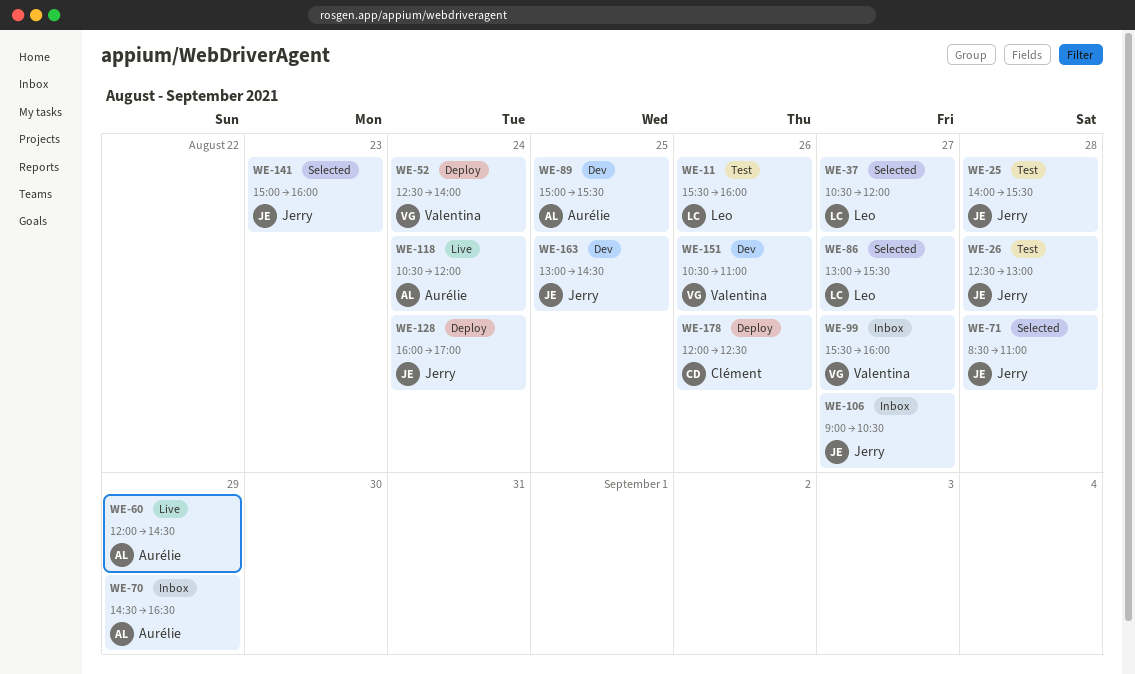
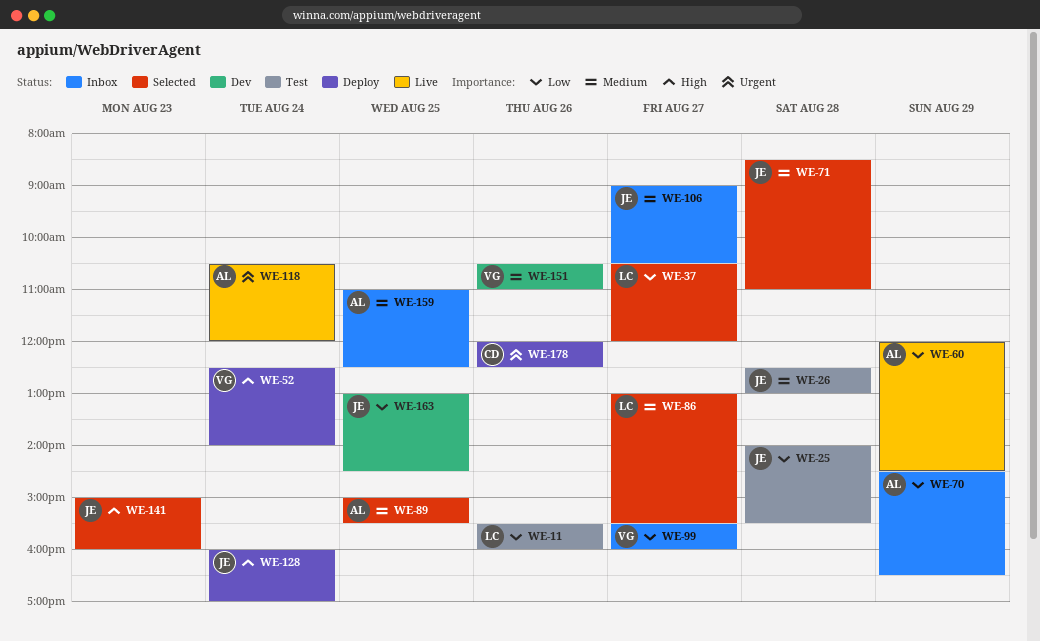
WE-89, status: Dev -> Selected
WE-159: none -> present

